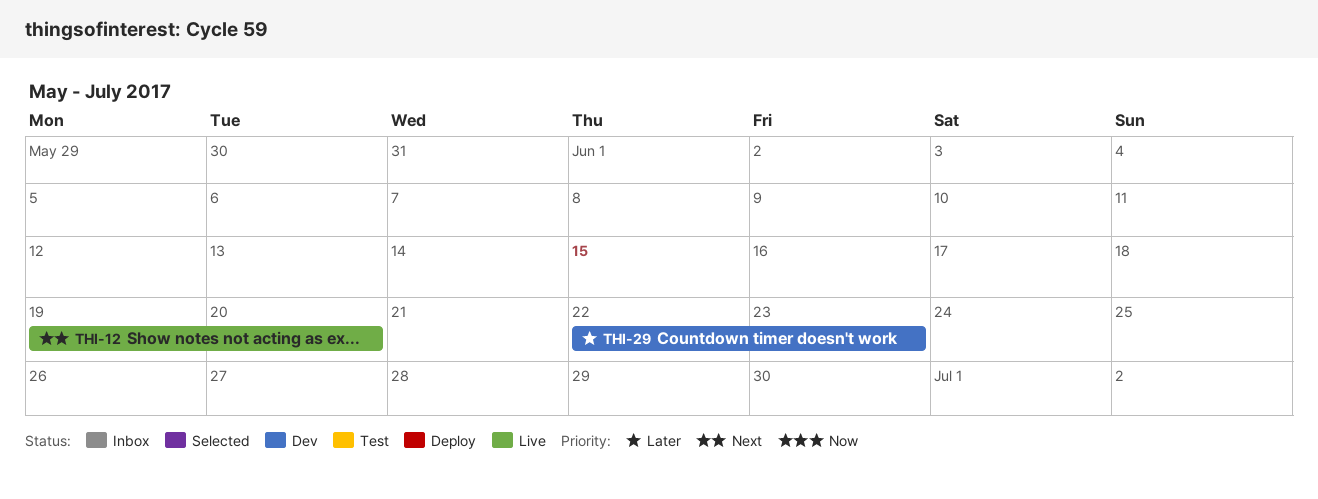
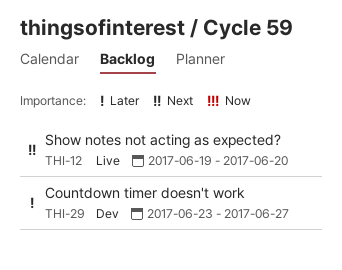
THI-29, start: Jun 22 -> Jun 23
THI-29, due: Jun 23 -> Jun 27

